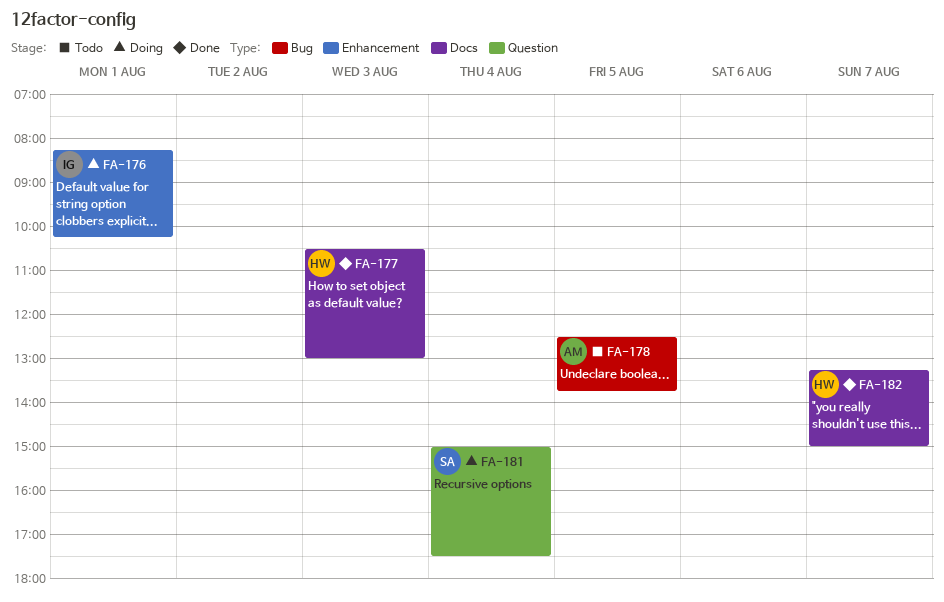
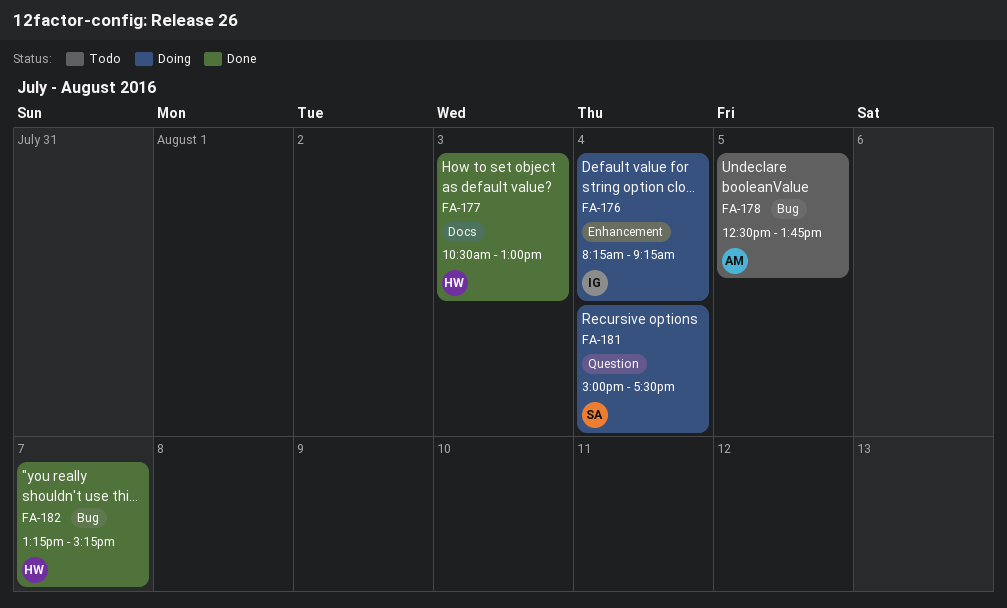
FA-176, day: Aug 1 -> Aug 4
FA-176, ends: 10:15 -> 09:15
FA-182, label: Docs -> Bug
FA-182, ends: 15:00 -> 15:15

